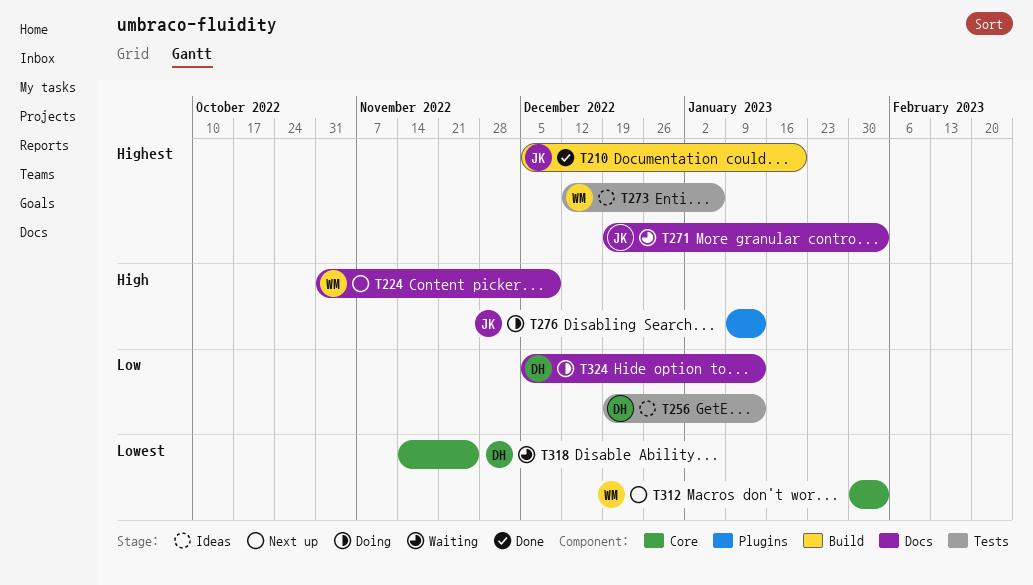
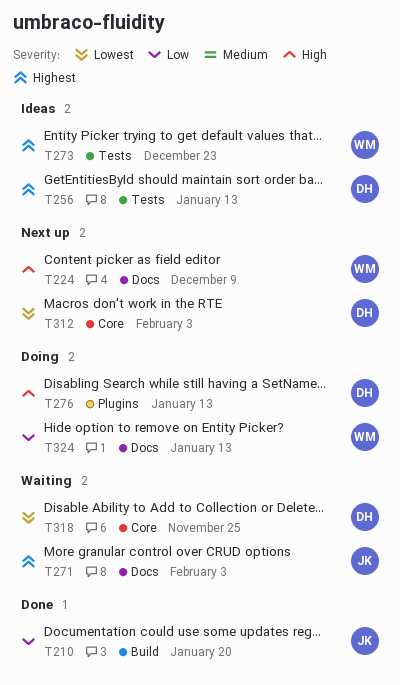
T210, priority: Highest -> Low
T256, priority: Low -> Highest
T273, due: Jan 6 -> Dec 23
T276, owner: JK -> DH
T312, owner: WM -> DH
T324, owner: DH -> WM

